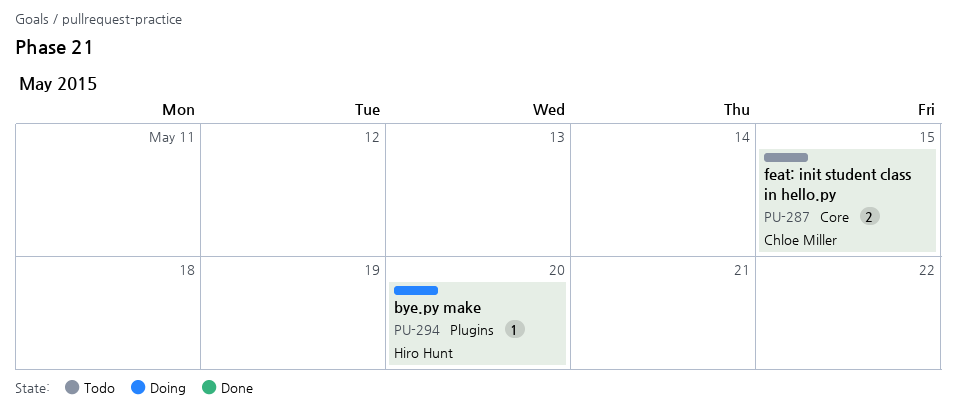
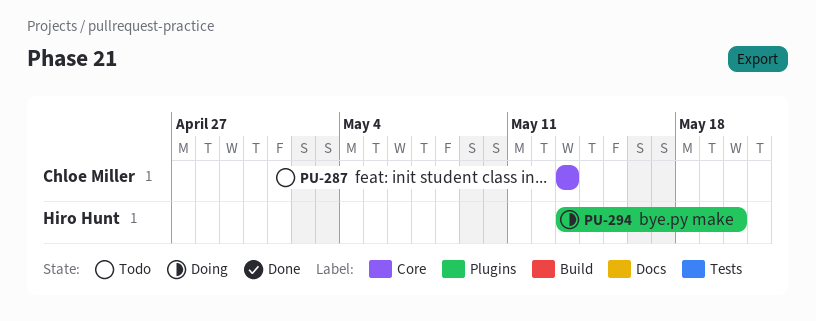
PU-287, due: May 15 -> May 13

